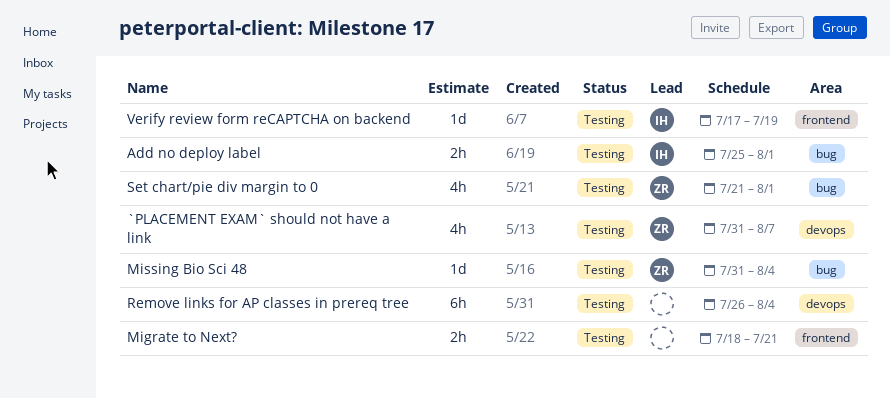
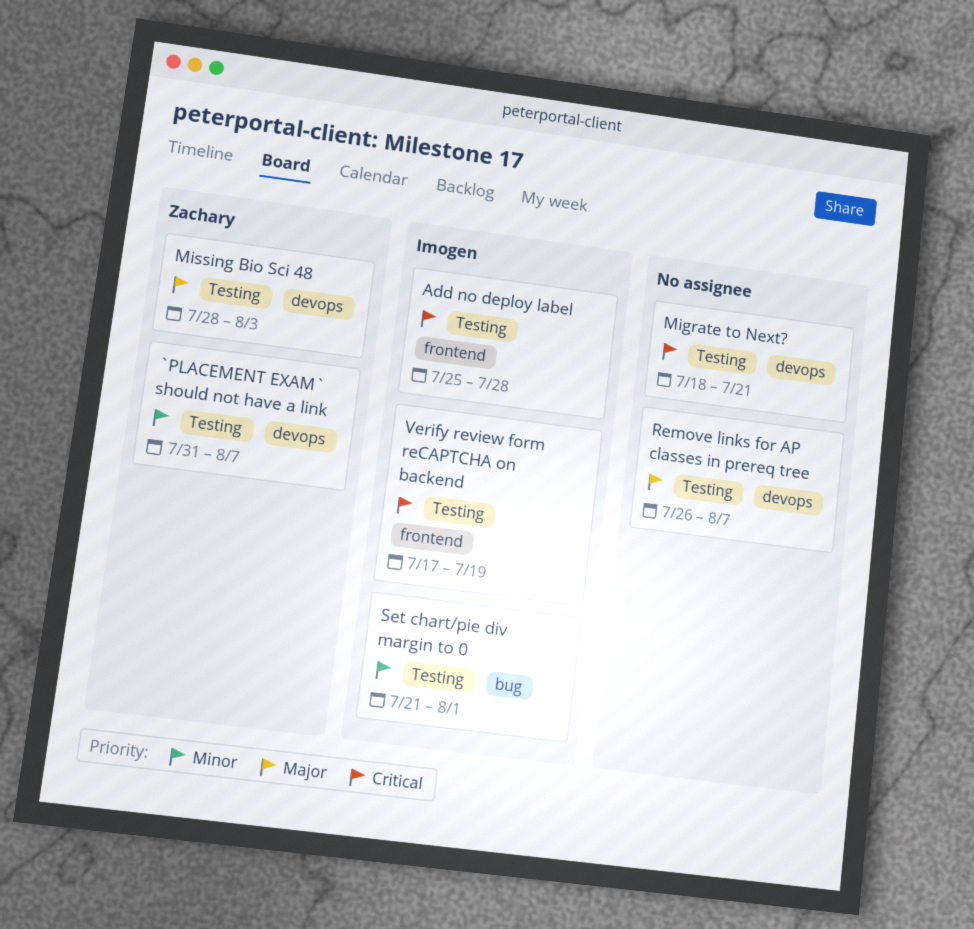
Add no deploy label, label: bug -> frontend
Add no deploy label, due: Aug 1 -> Jul 28
Migrate to Next?, label: frontend -> devops
Missing Bio Sci 48, label: bug -> devops
Missing Bio Sci 48, start: Jul 31 -> Jul 28
Missing Bio Sci 48, due: Aug 4 -> Aug 3
Remove links for AP classes in prereq tree, due: Aug 4 -> Aug 7
Set chart/pie div margin to 0, owner: Zachary -> Imogen

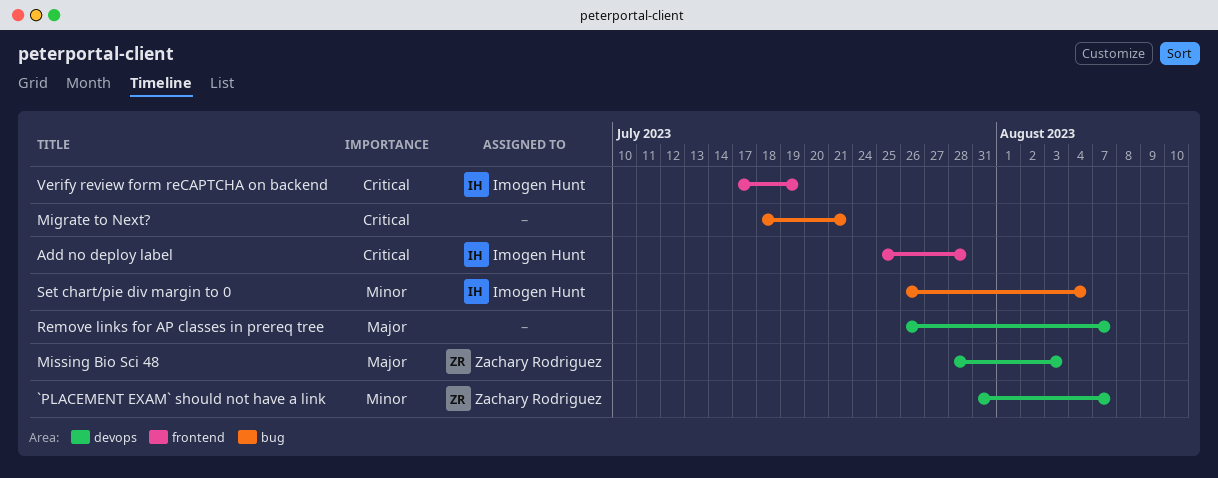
Migrate to Next?, label: devops -> bug
Set chart/pie div margin to 0, start: Jul 21 -> Jul 26
Set chart/pie div margin to 0, due: Aug 1 -> Aug 4

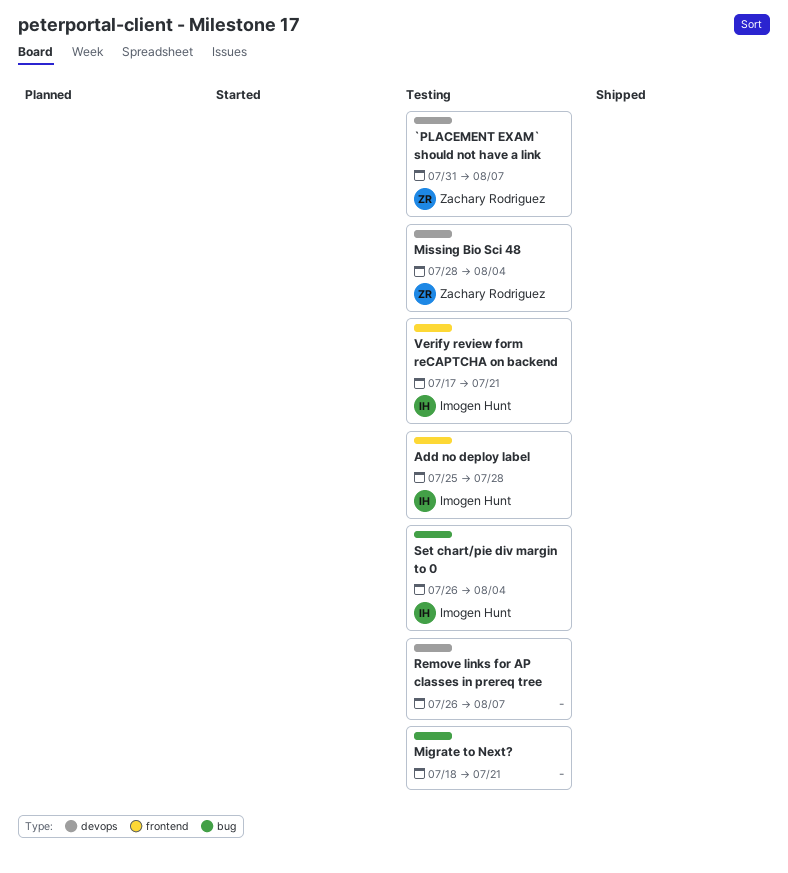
Missing Bio Sci 48, due: Aug 3 -> Aug 4
Verify review form reCAPTCHA on backend, due: Jul 19 -> Jul 21

